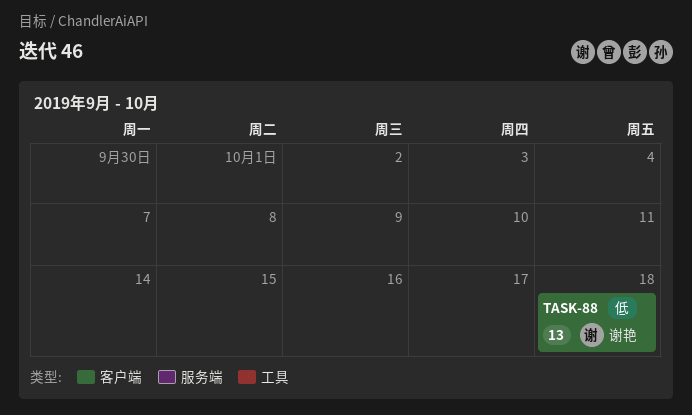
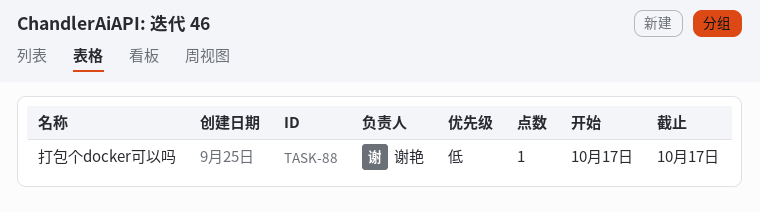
TASK-88, estimate: 13 -> 1
TASK-88, due: Oct 18 -> Oct 17

